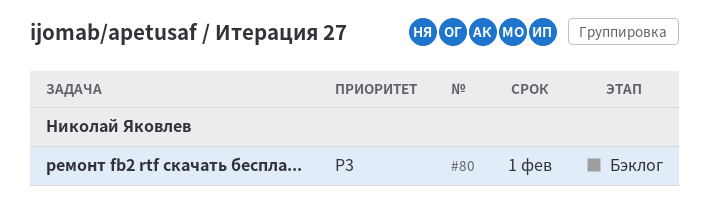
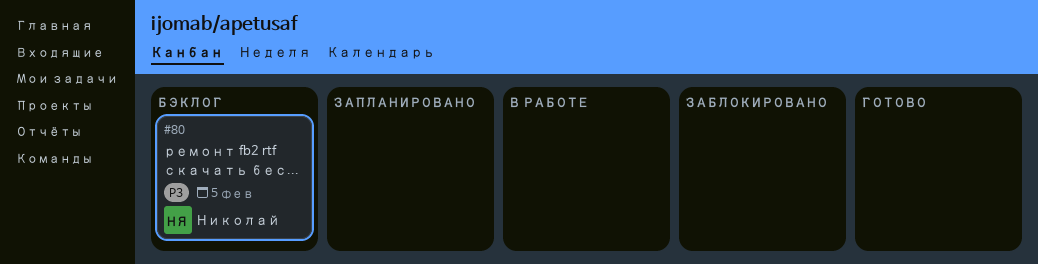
#80, due: Feb 1 -> Feb 5

